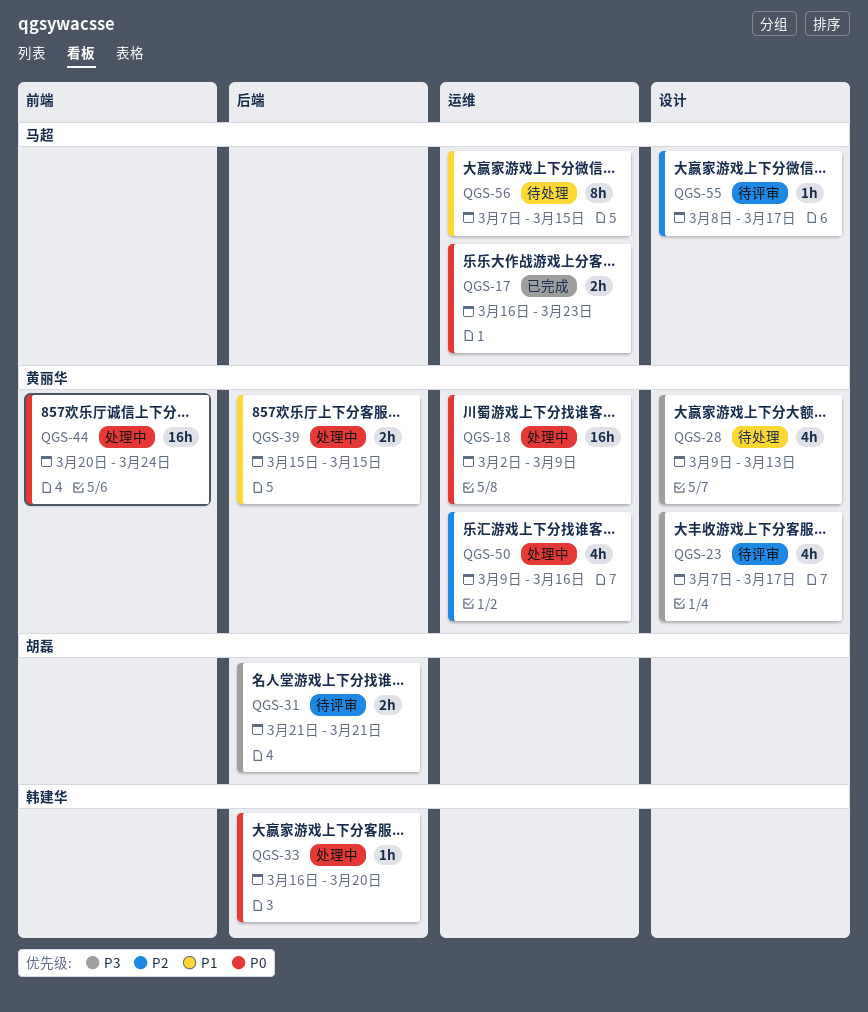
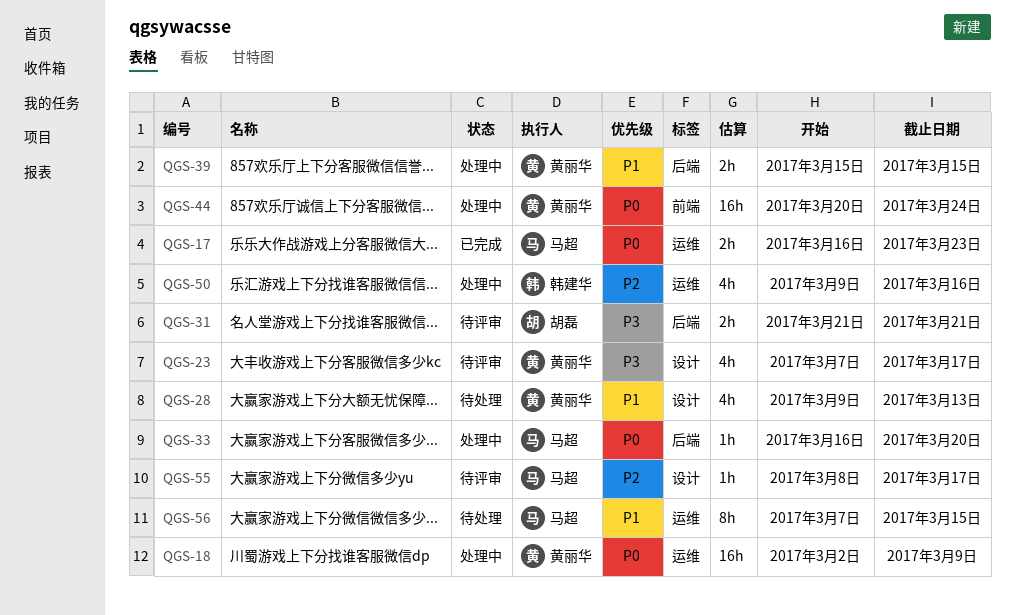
QGS-28, priority: P3 -> P1
QGS-33, owner: 韩建华 -> 马超
QGS-50, owner: 黄丽华 -> 韩建华

